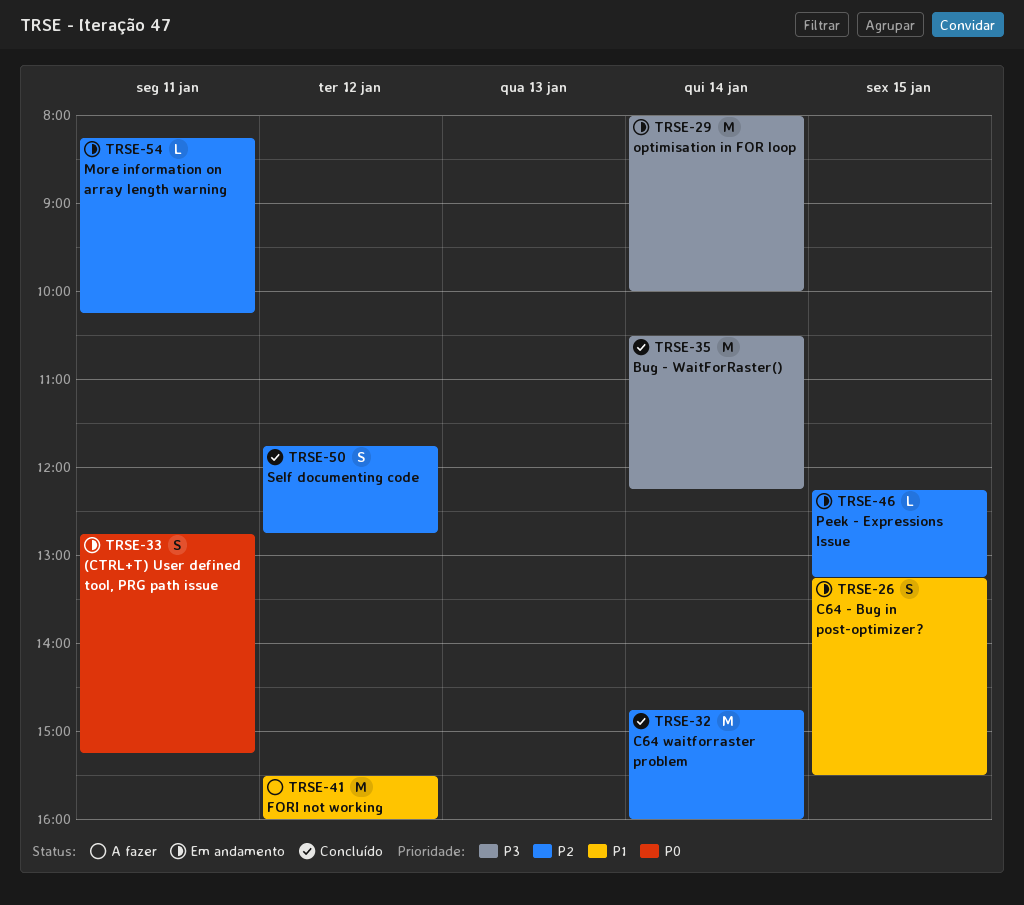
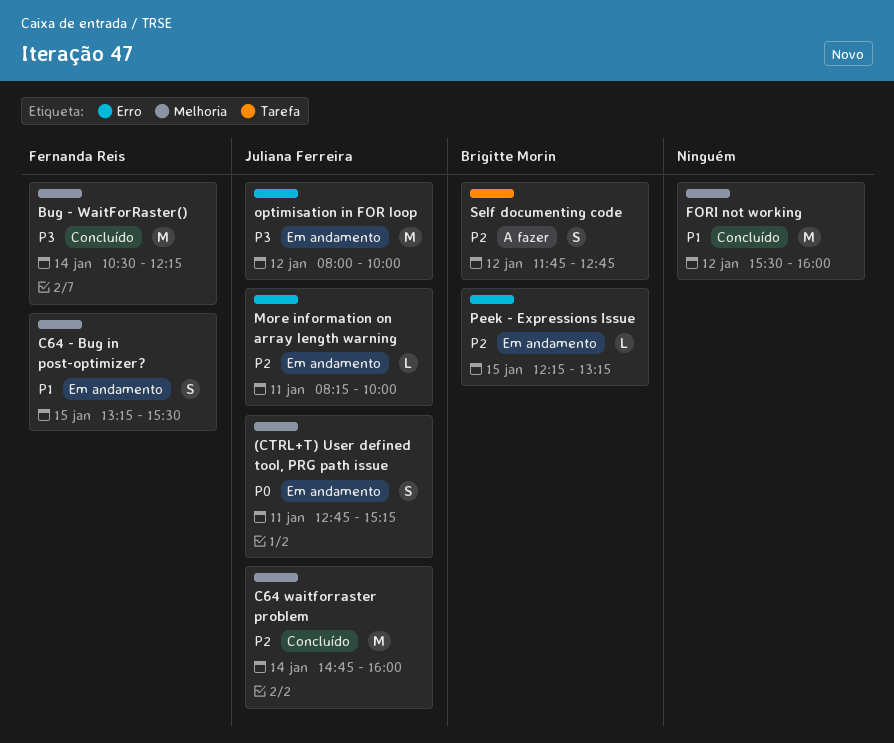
FORI not working, status: A fazer -> Concluído
More information on array length warning, ends: 10:15 -> 10:00
optimisation in FOR loop, day: Jan 14 -> Jan 12
Self documenting code, status: Concluído -> A fazer

